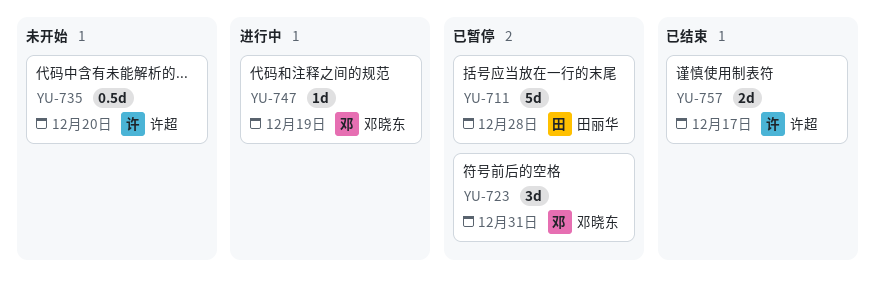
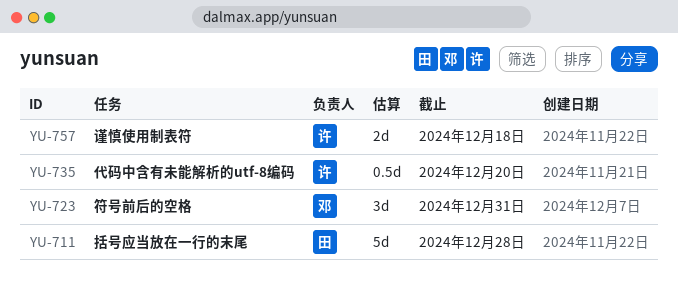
YU-747: present -> none
YU-757, due: Dec 17 -> Dec 18

